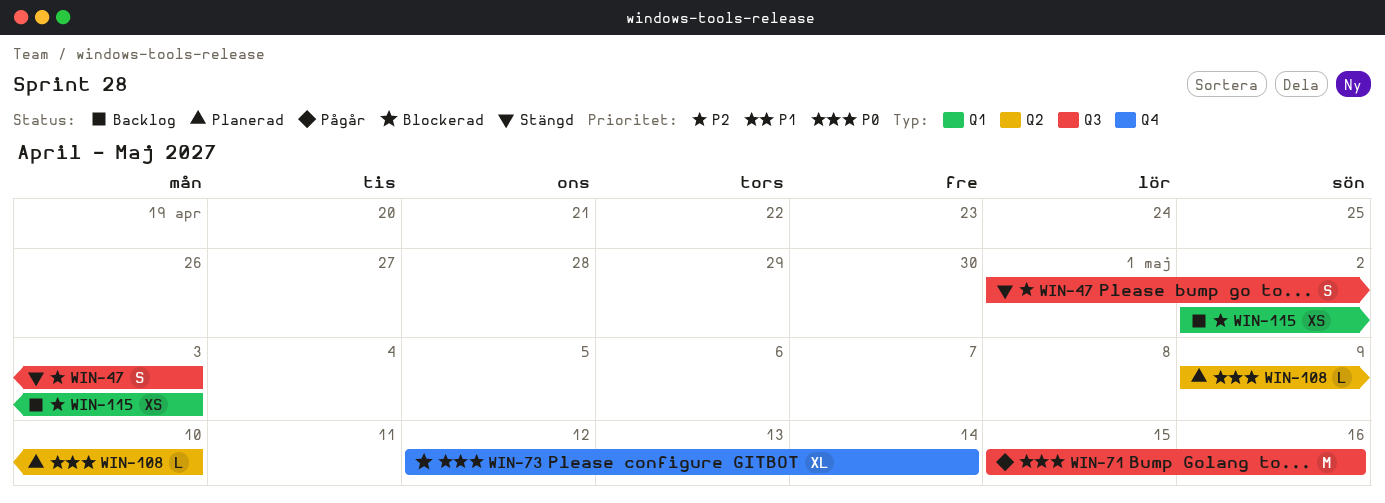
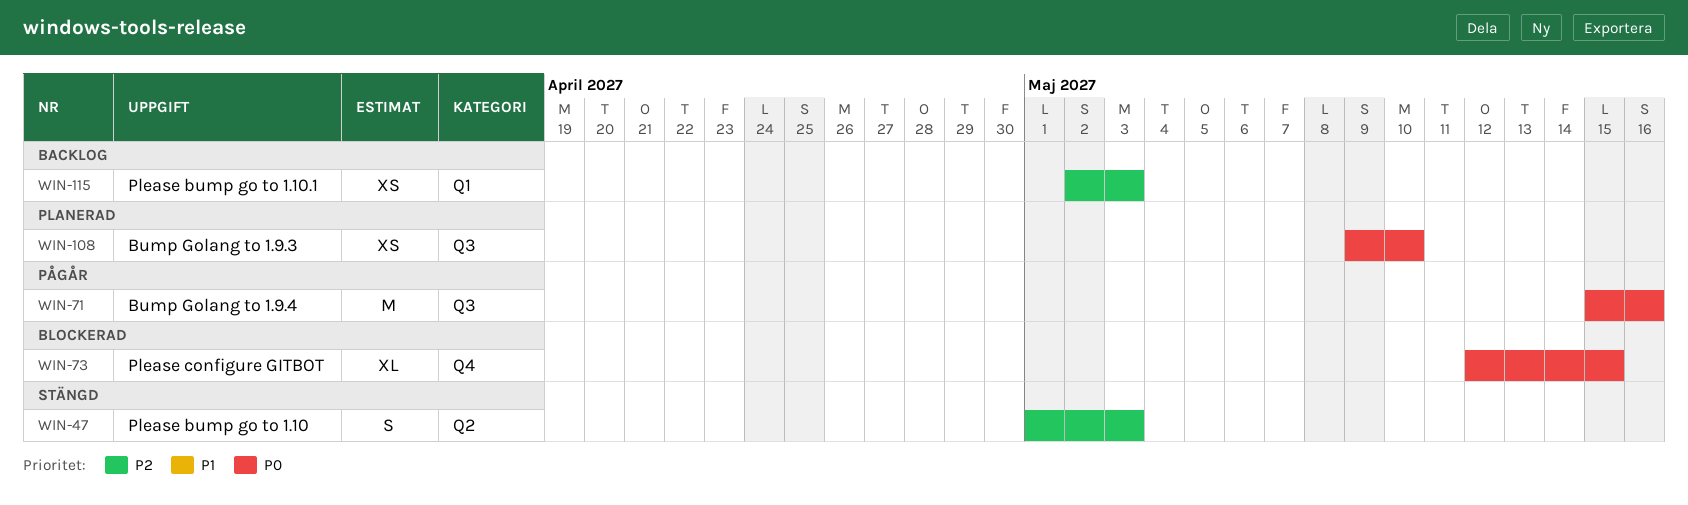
WIN-47, label: Q3 -> Q2
WIN-73, due: May 14 -> May 15
WIN-108, label: Q2 -> Q3
WIN-108, estimate: L -> XS

